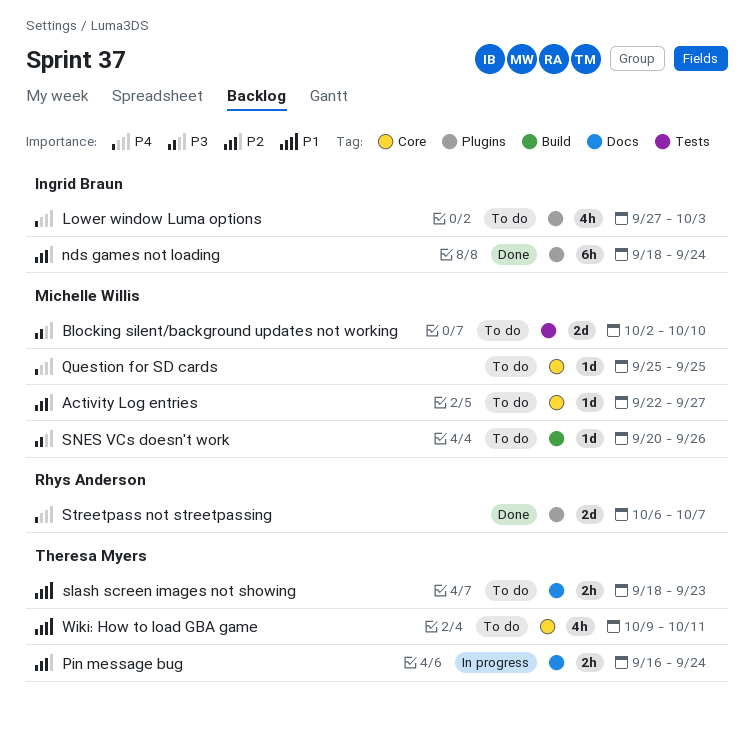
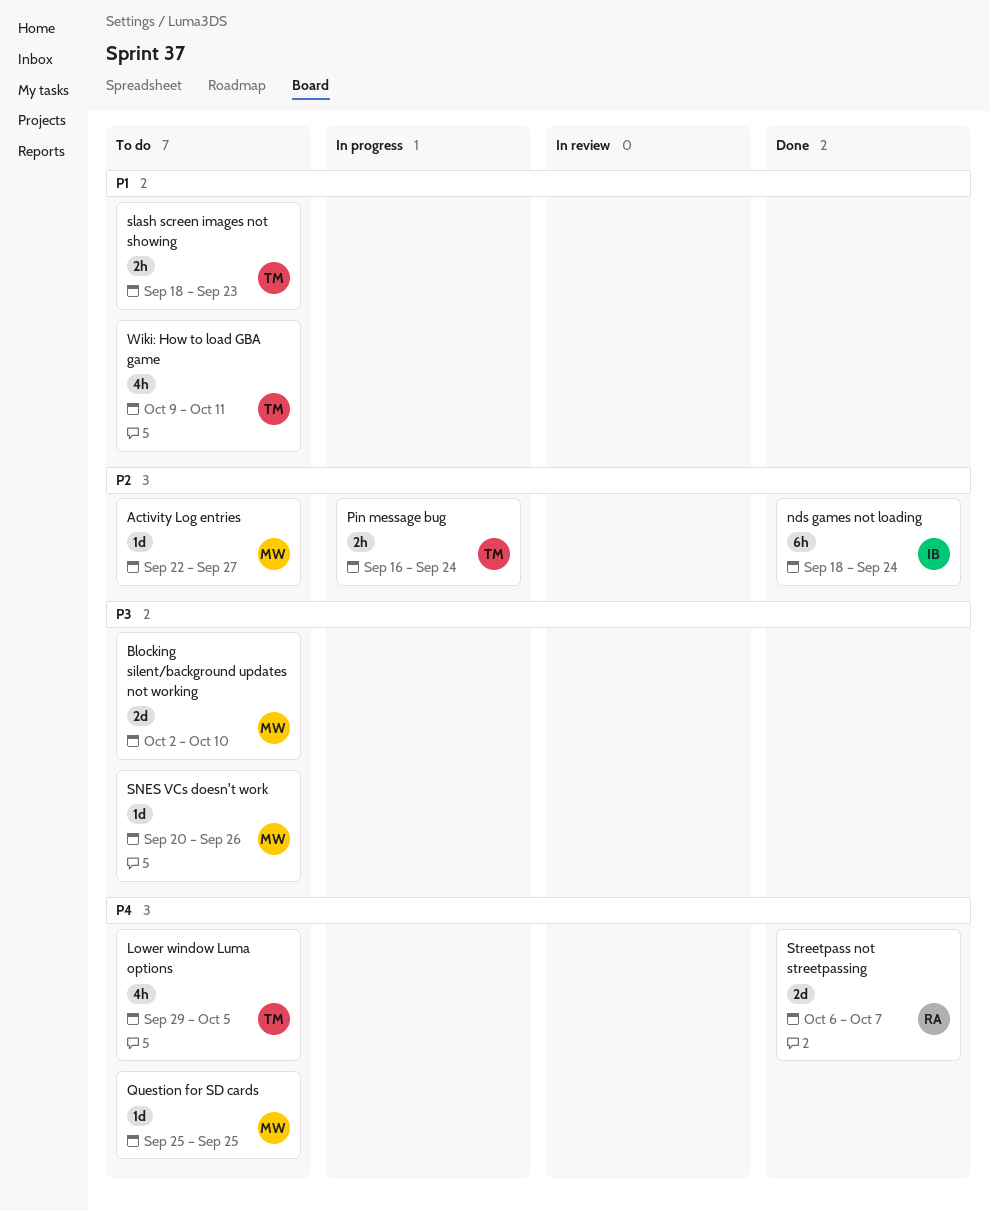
Lower window Luma options, owner: Ingrid Braun -> Theresa Myers
Lower window Luma options, start: Sep 27 -> Sep 29
Lower window Luma options, due: Oct 3 -> Oct 5

